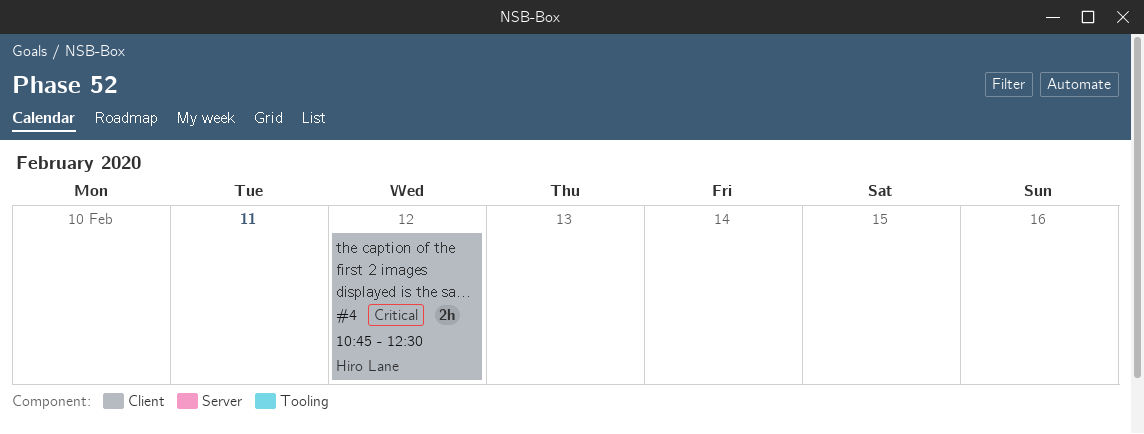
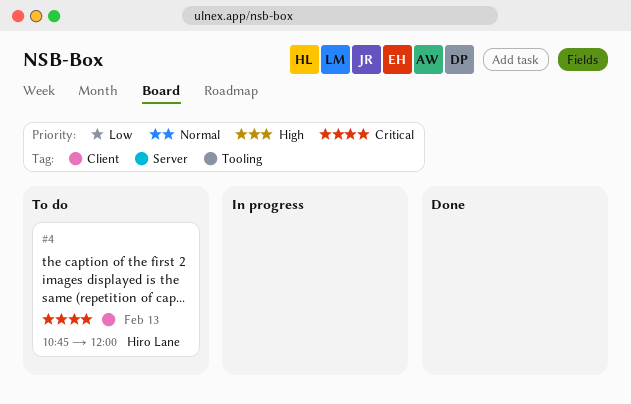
#4, day: Feb 12 -> Feb 13
#4, ends: 12:30 -> 12:00

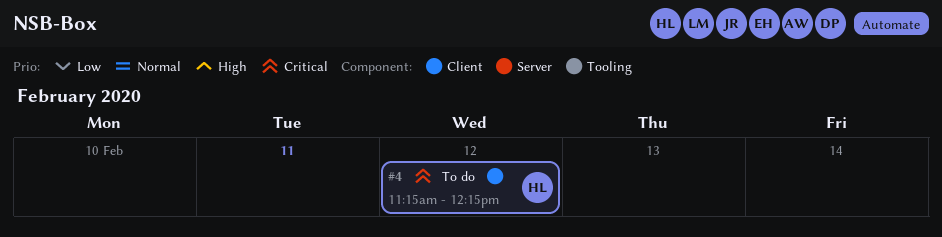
#4, day: Feb 13 -> Feb 12
#4, begins: 10:45 -> 11:15
#4, ends: 12:00 -> 12:15

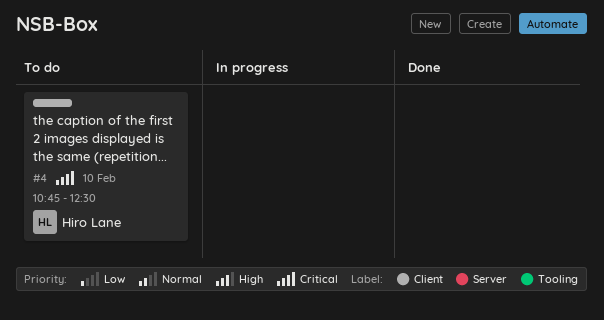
#4, day: Feb 12 -> Feb 10
#4, begins: 11:15 -> 10:45
#4, ends: 12:15 -> 12:30

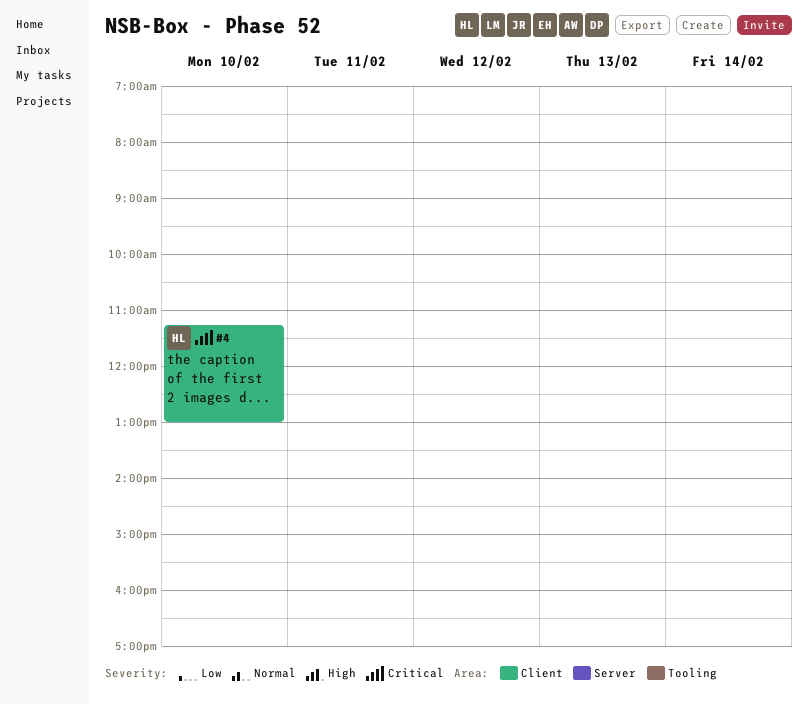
#4, begins: 10:45 -> 11:15
#4, ends: 12:30 -> 13:00

